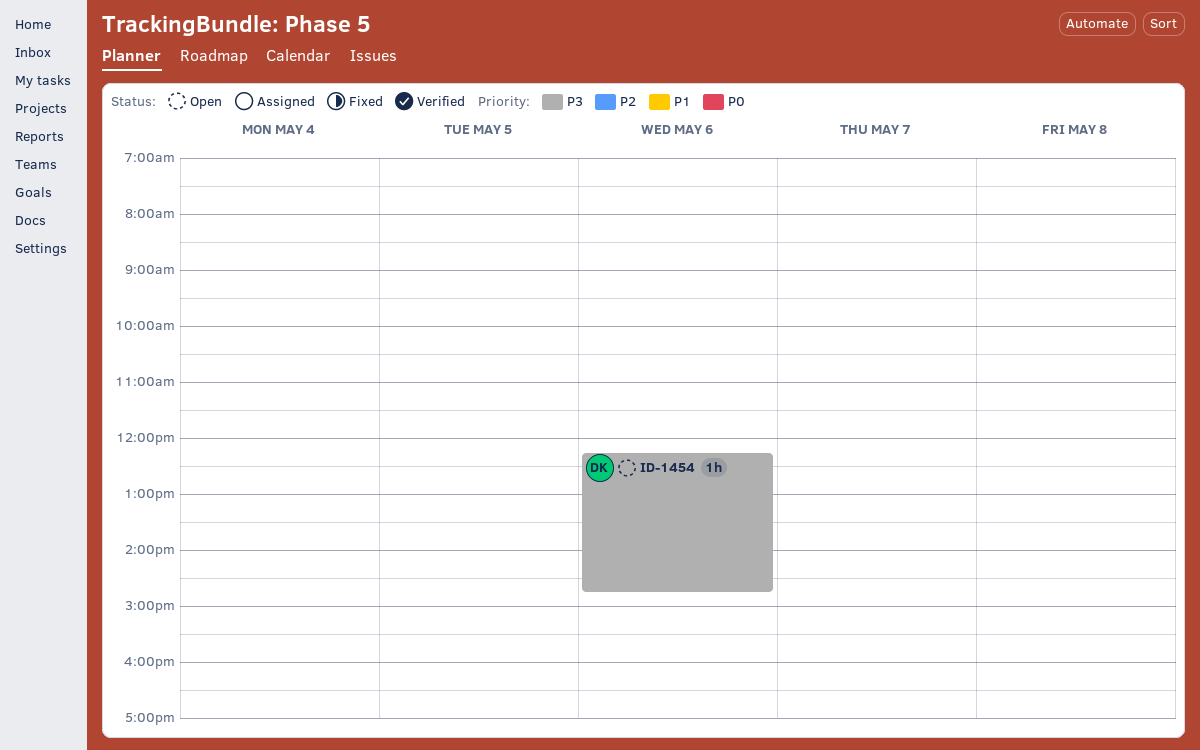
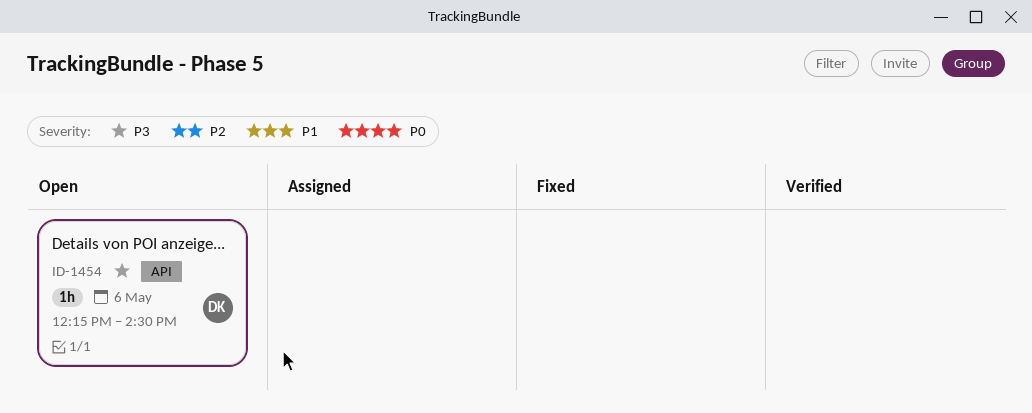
ID-1454, ends: 14:45 -> 14:30

